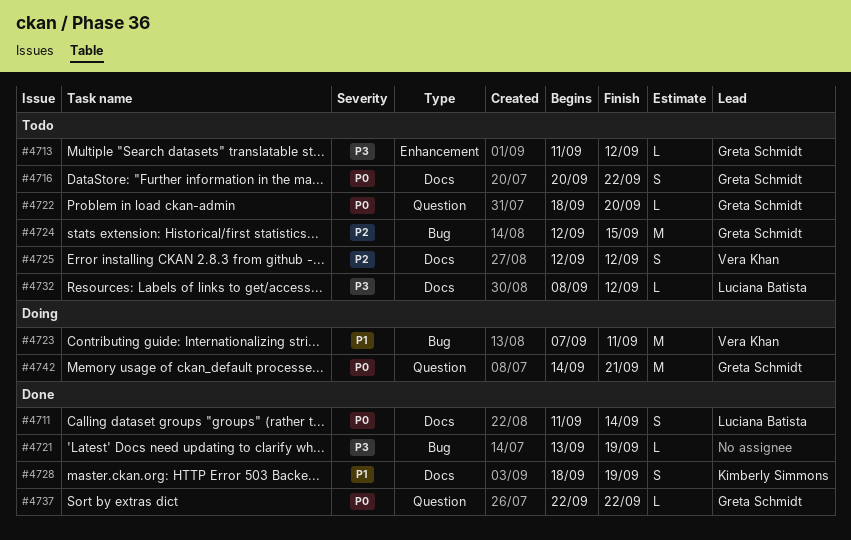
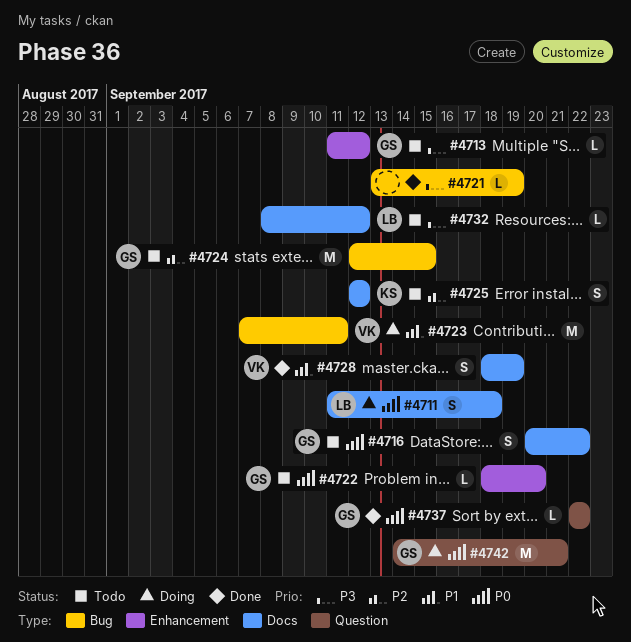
#4711, status: Done -> Doing
#4711, due: Sep 14 -> Sep 18
#4722, label: Question -> Enhancement
#4725, owner: Vera Khan -> Kimberly Simmons
#4728, owner: Kimberly Simmons -> Vera Khan

